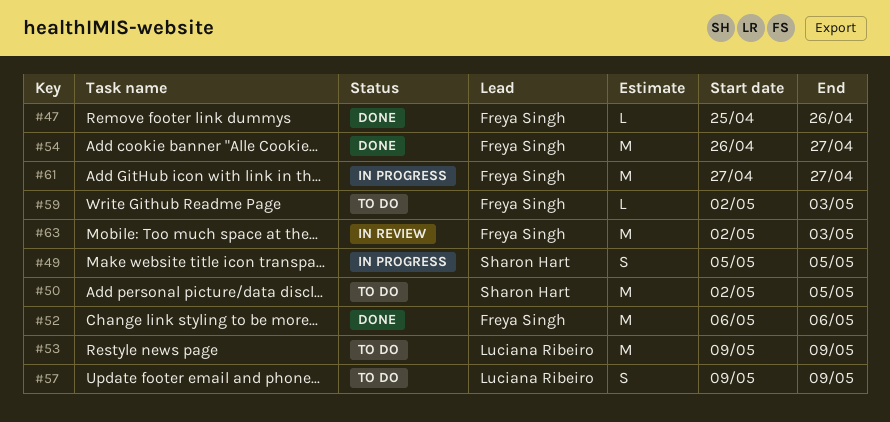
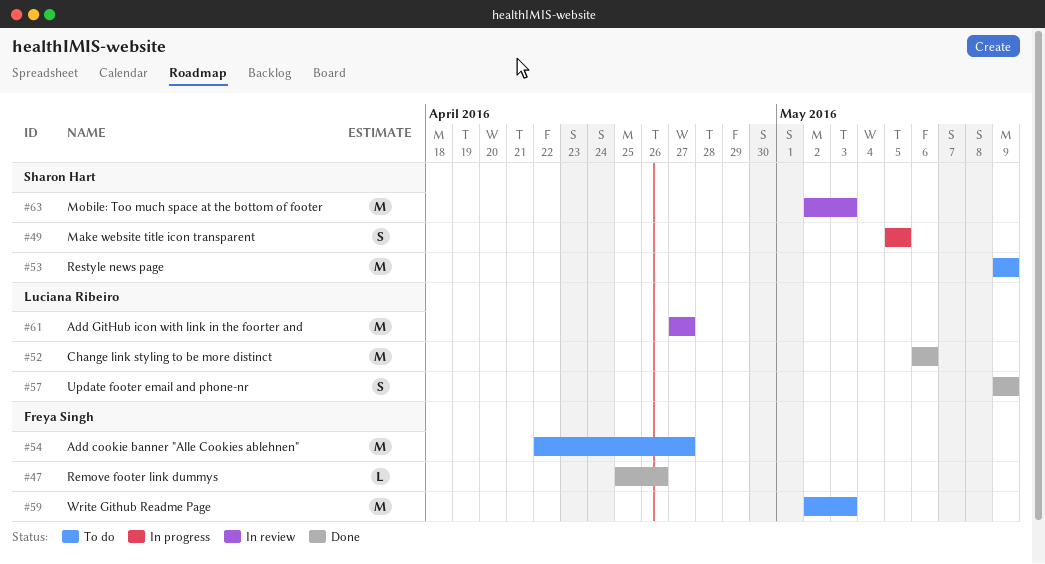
#50: present -> none
#52, owner: Freya Singh -> Luciana Ribeiro
#53, owner: Luciana Ribeiro -> Sharon Hart
#54, status: Done -> To do
#54, start: Apr 26 -> Apr 22
#57, status: To do -> Done
#59, estimate: L -> M
#61, status: In progress -> In review
#61, owner: Freya Singh -> Luciana Ribeiro
#63, owner: Freya Singh -> Sharon Hart

